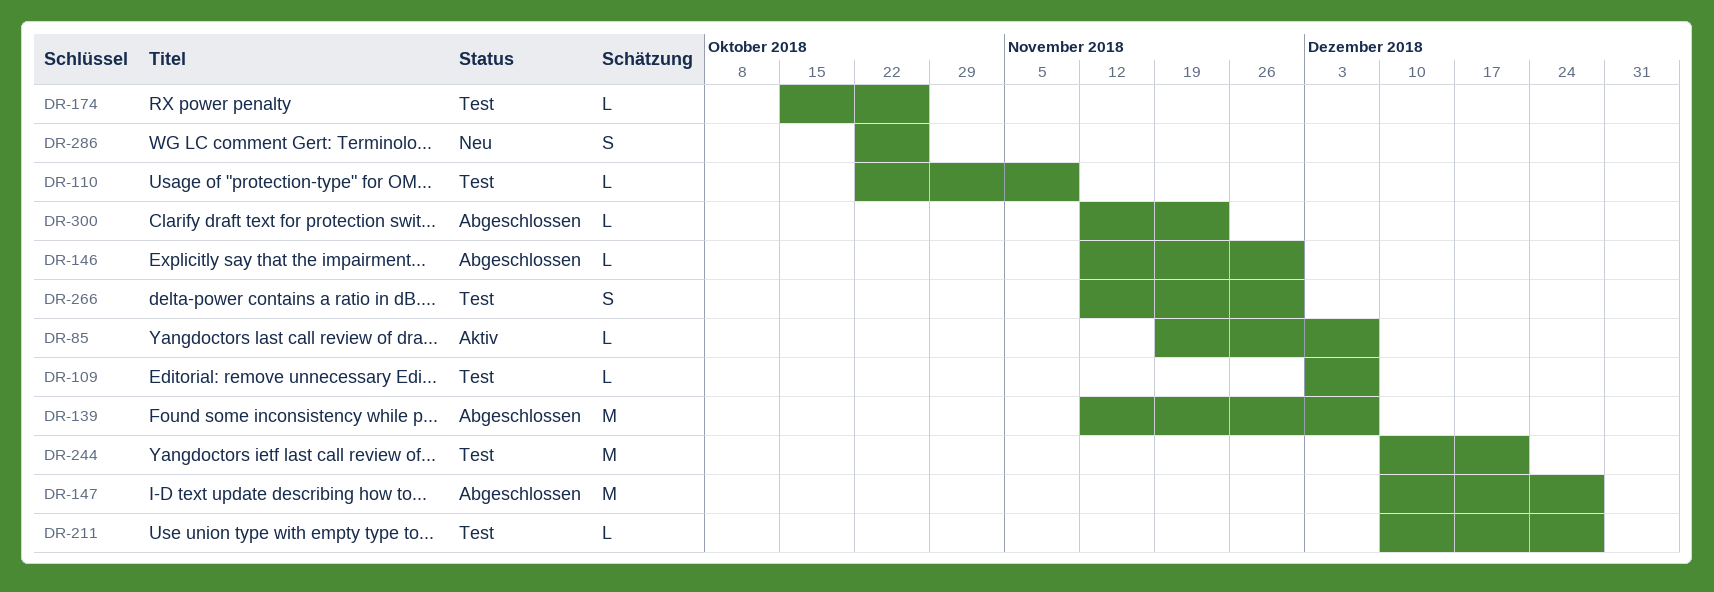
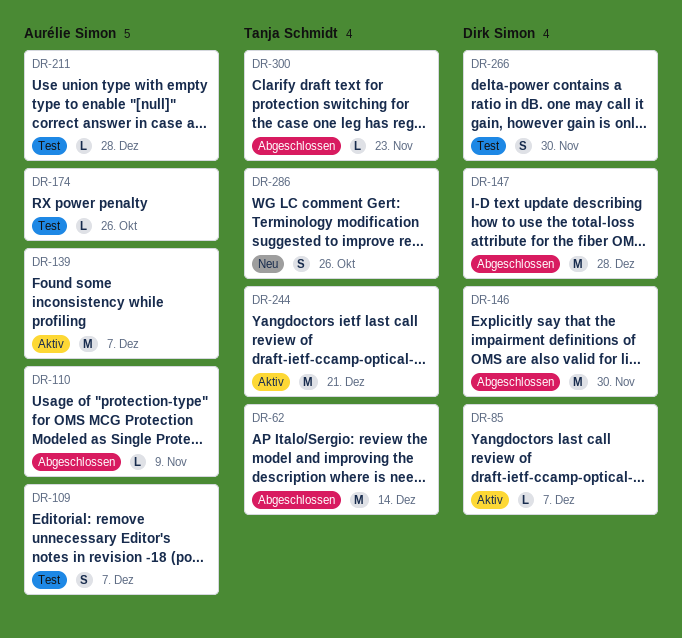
DR-62: none -> present
DR-109, estimate: L -> S
DR-110, status: Test -> Abgeschlossen
DR-139, status: Abgeschlossen -> Aktiv
DR-146, estimate: L -> M
DR-244, status: Test -> Aktiv

